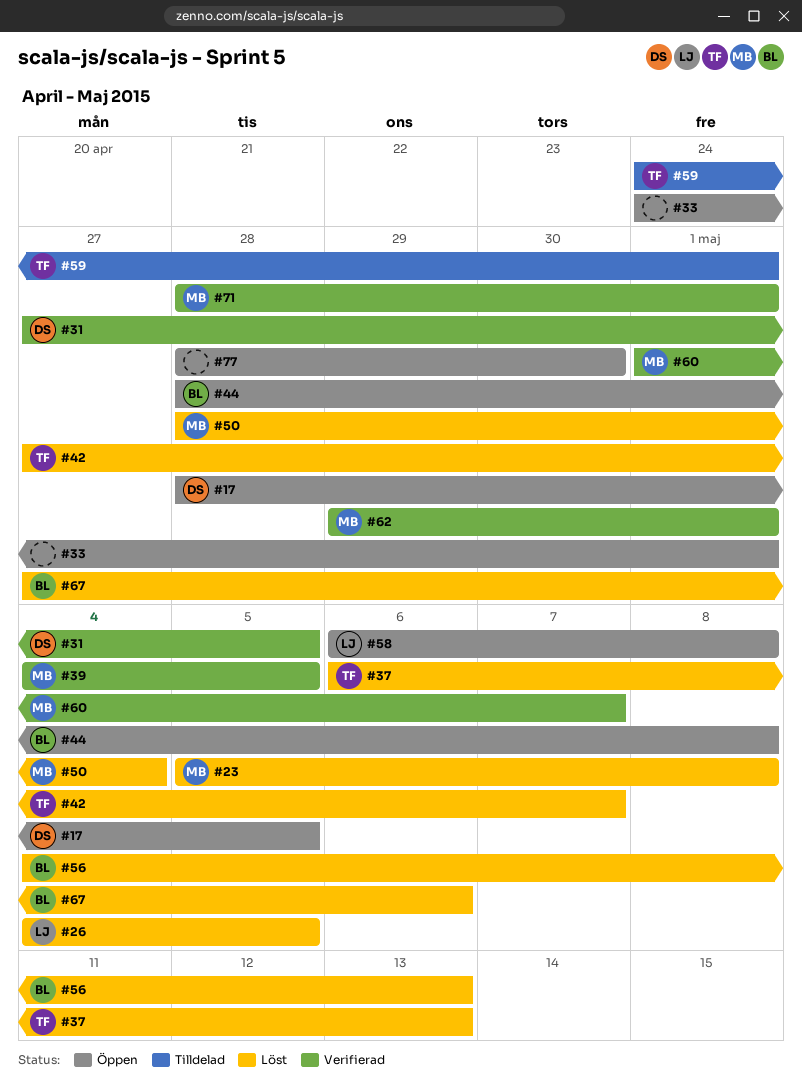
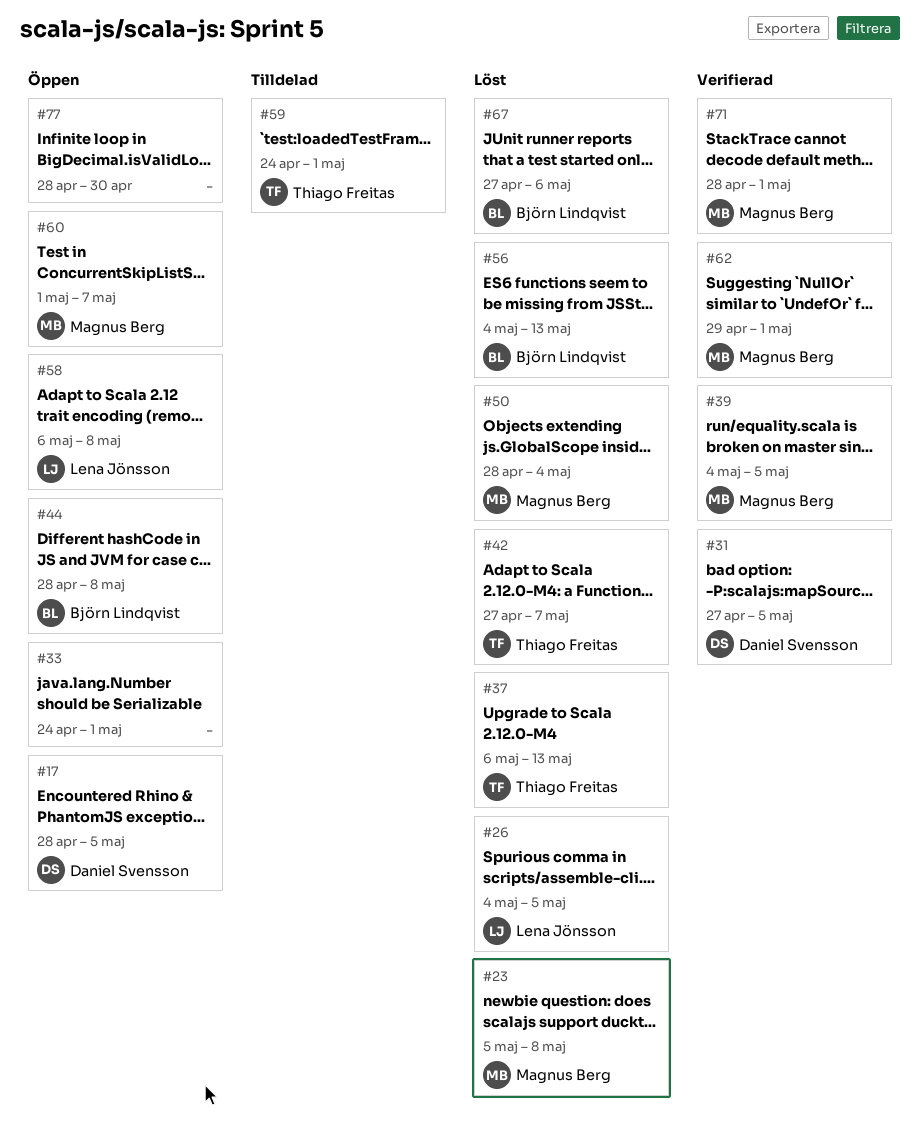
#60, status: Verifierad -> Öppen

